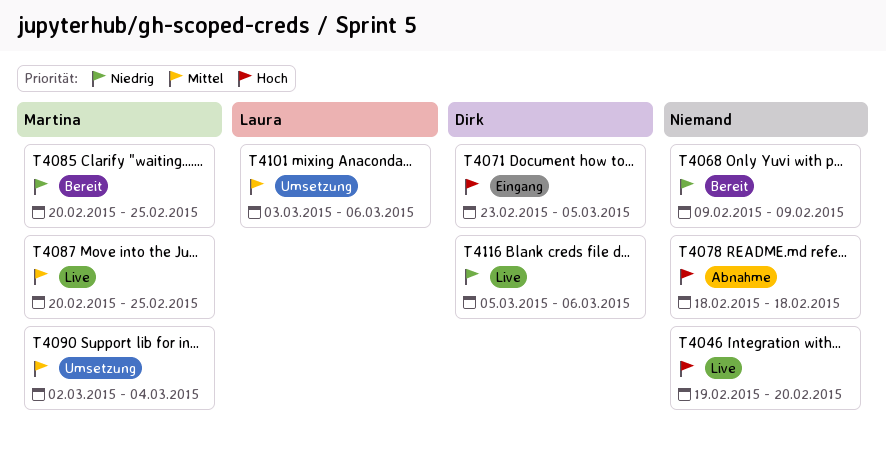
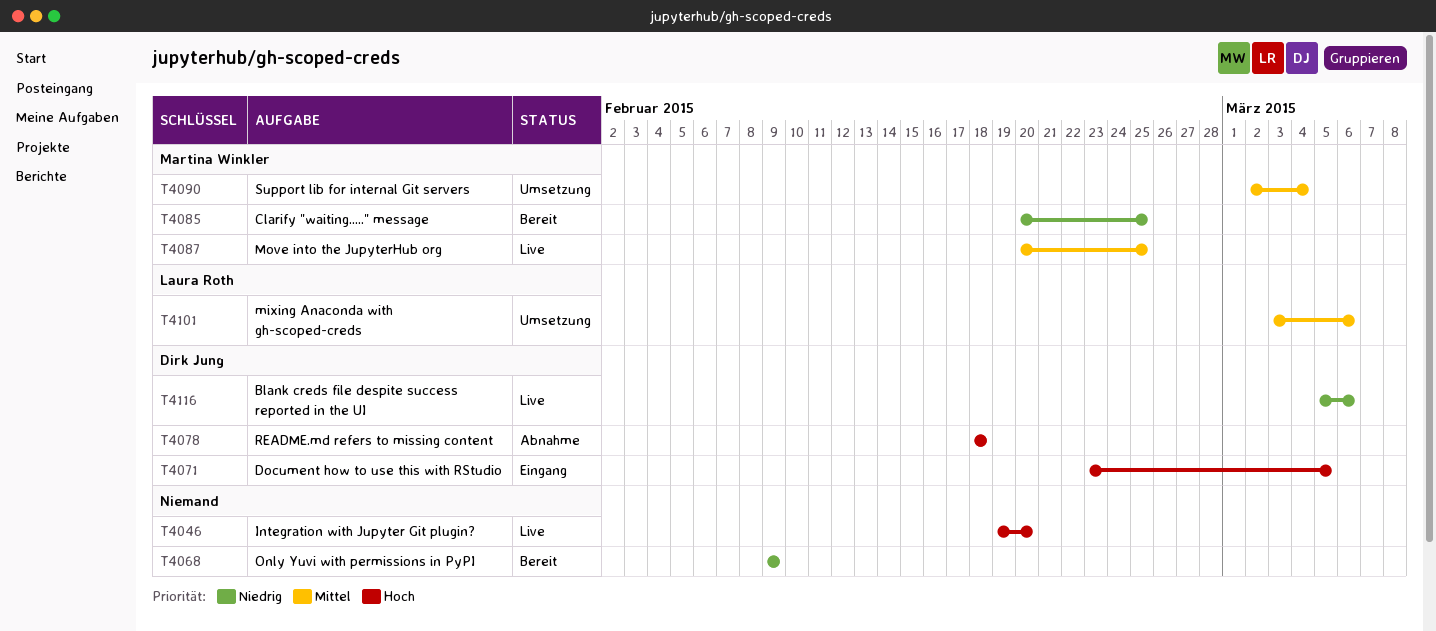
T4078, owner: none -> Dirk Jung

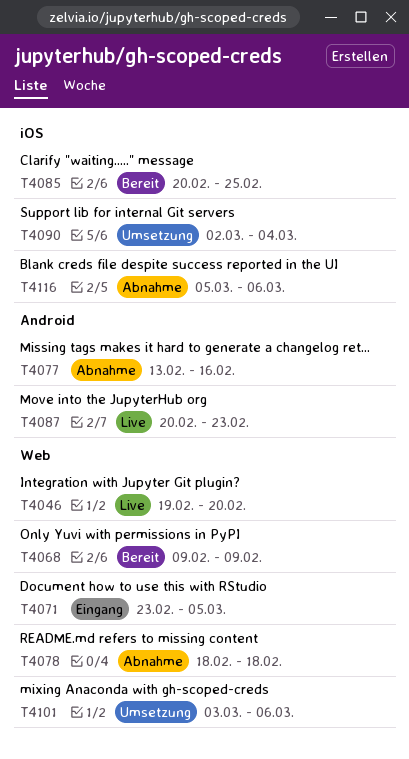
T4077: none -> present
T4087, due: Feb 25 -> Feb 23
T4116, status: Live -> Abnahme

